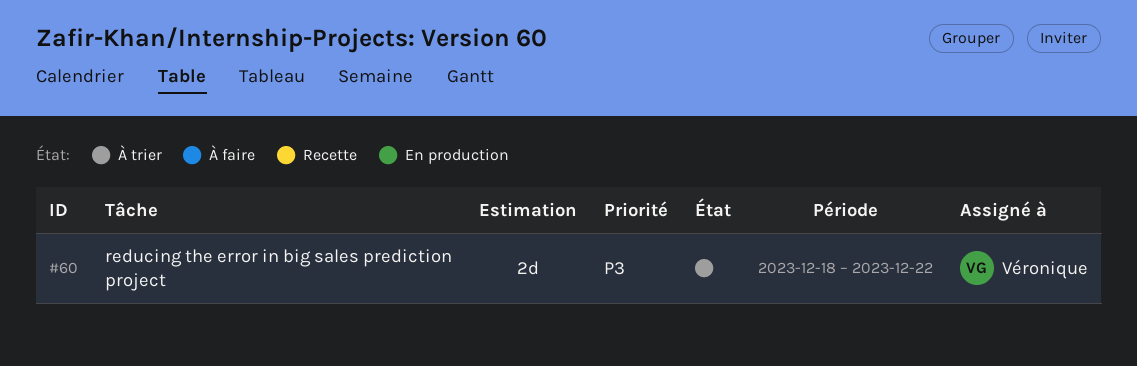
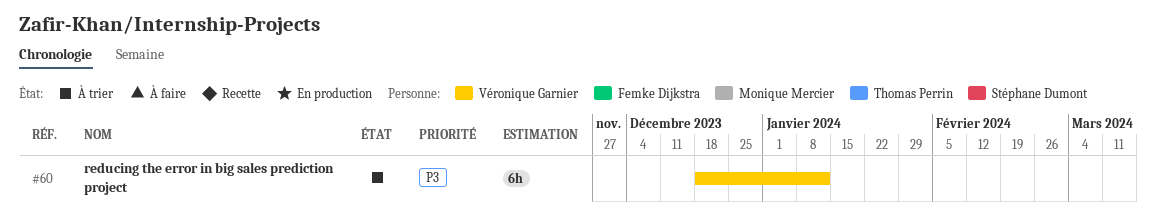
#60, estimate: 2d -> 6h
#60, due: Dec 22 -> Jan 12

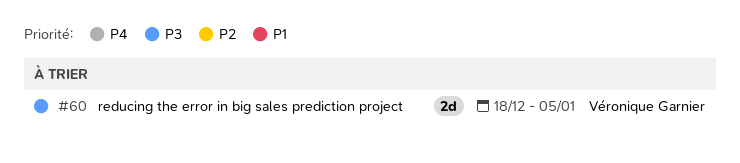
#60, estimate: 6h -> 2d
#60, due: Jan 12 -> Jan 5

